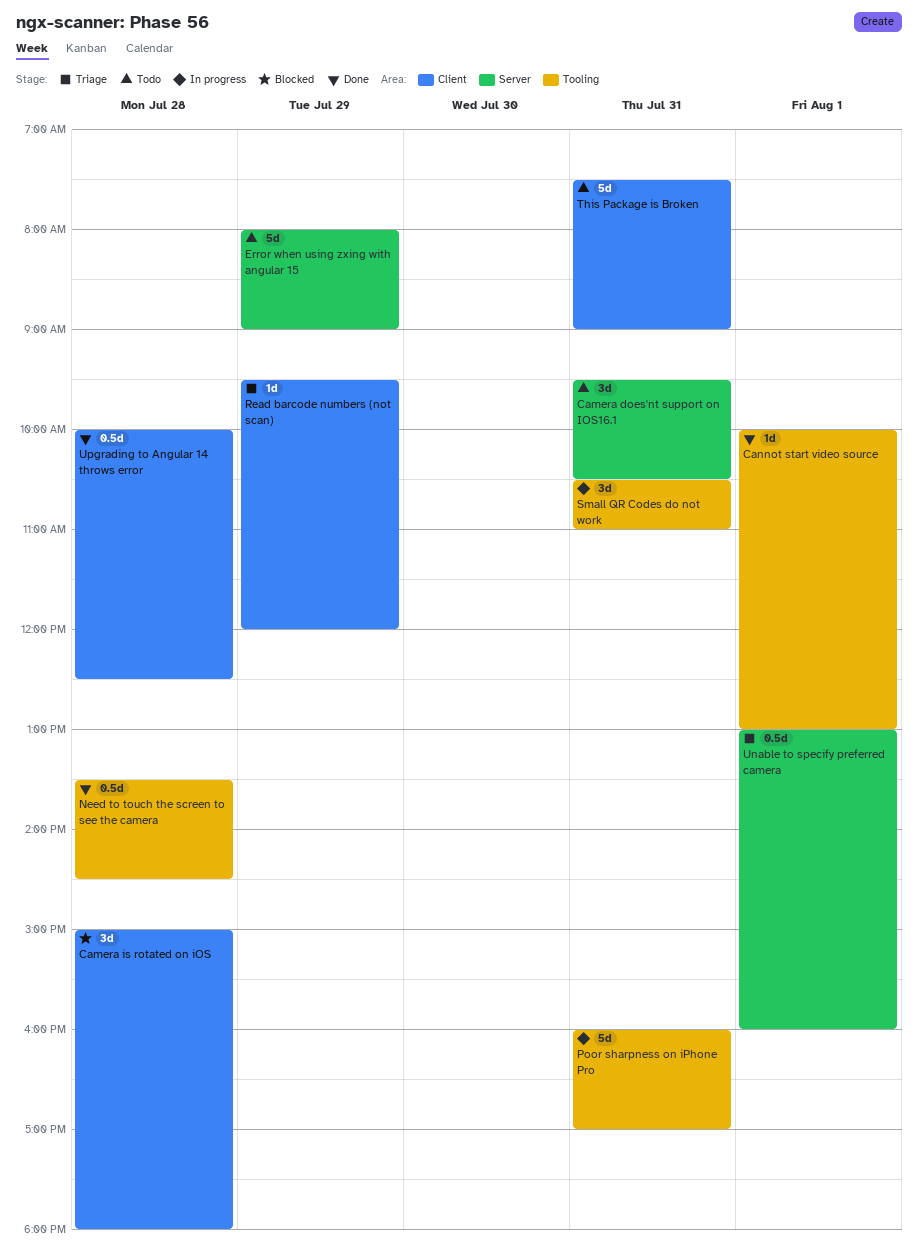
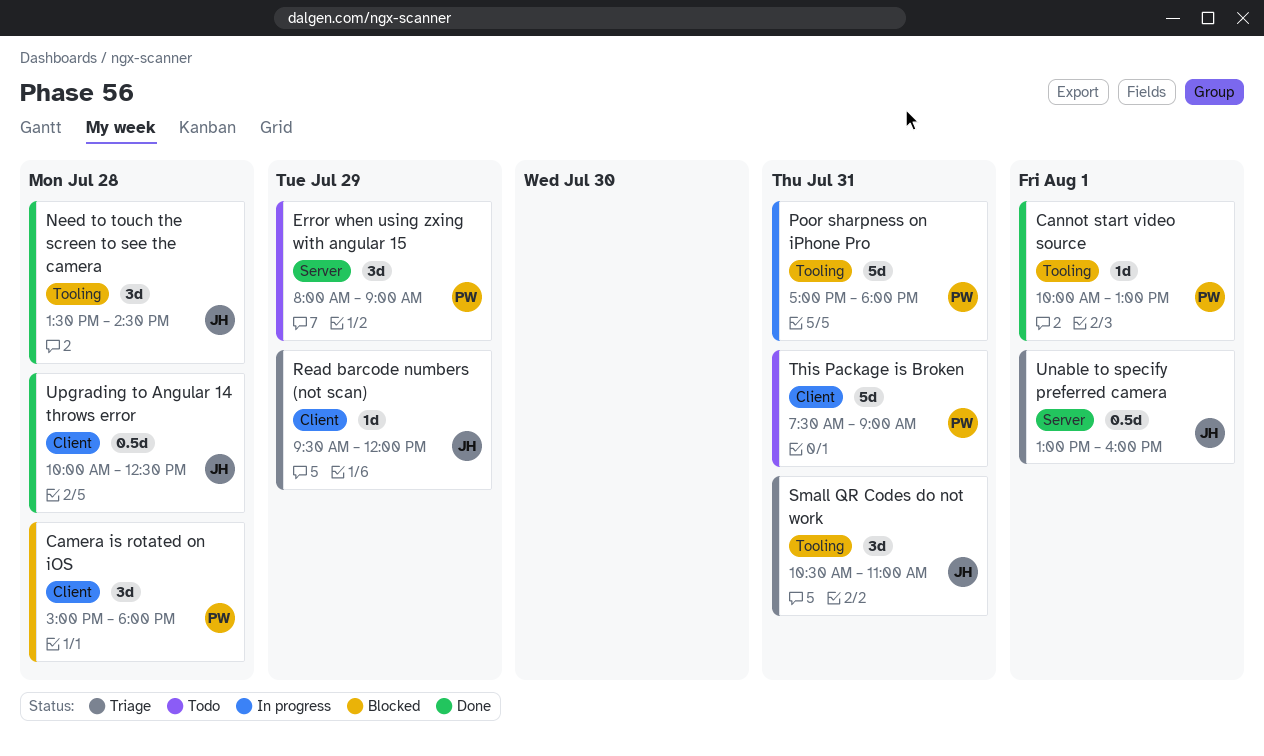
Camera does'nt support on IOS16.1: present -> none
Error when using zxing with angular 15, estimate: 5d -> 3d
Need to touch the screen to see the camera, estimate: 0.5d -> 3d
Poor sharpness on iPhone Pro, begins: 16:00 -> 17:00
Poor sharpness on iPhone Pro, ends: 17:00 -> 18:00
Small QR Codes do not work, status: In progress -> Triage

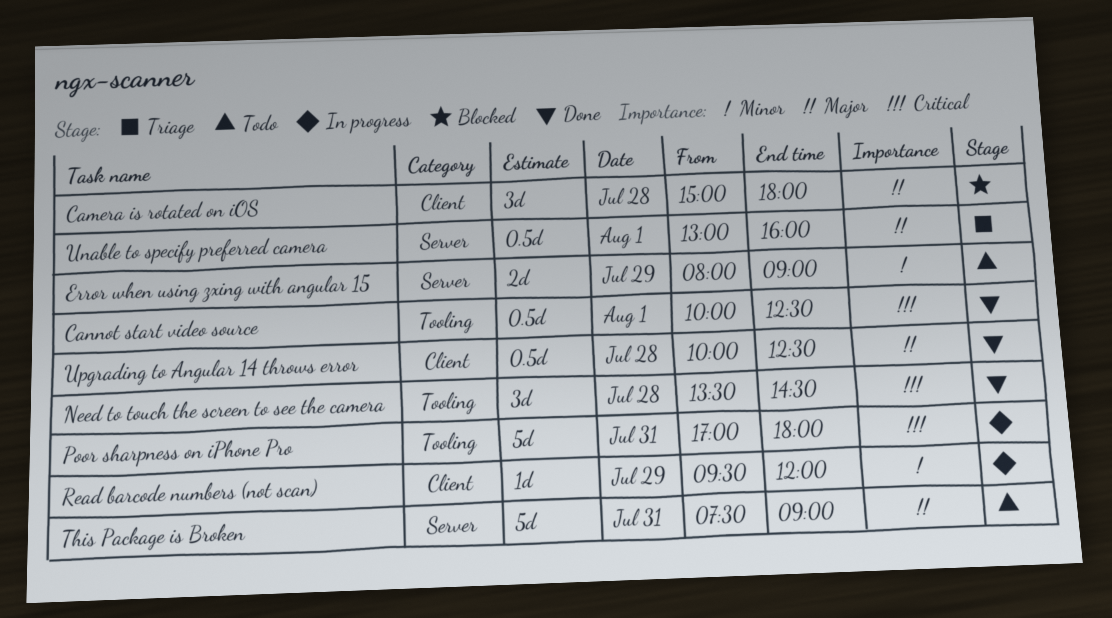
Cannot start video source, estimate: 1d -> 0.5d
Cannot start video source, ends: 13:00 -> 12:30
Error when using zxing with angular 15, estimate: 3d -> 2d
Read barcode numbers (not scan), status: Triage -> In progress
Small QR Codes do not work: present -> none
This Package is Broken, label: Client -> Server

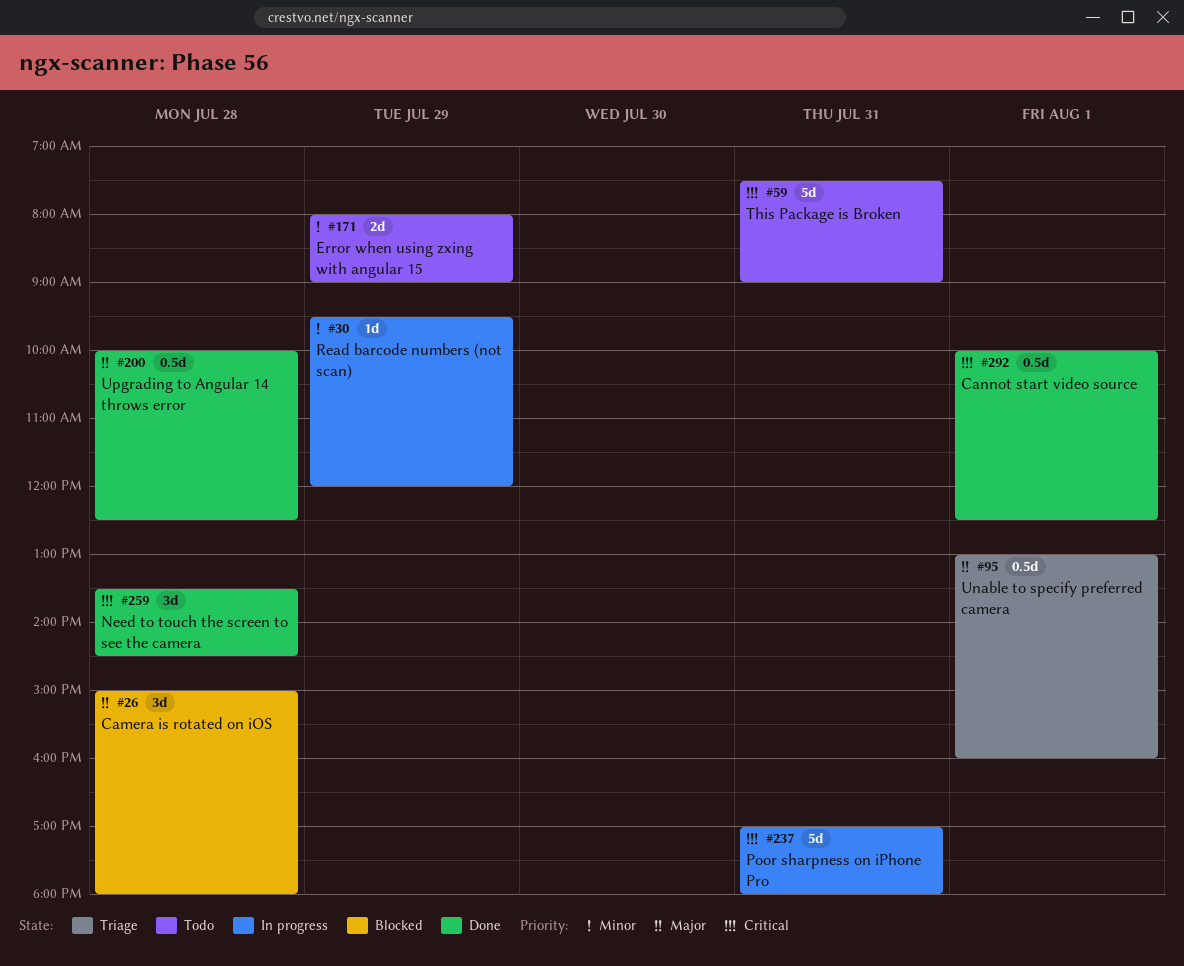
This Package is Broken, priority: Major -> Critical

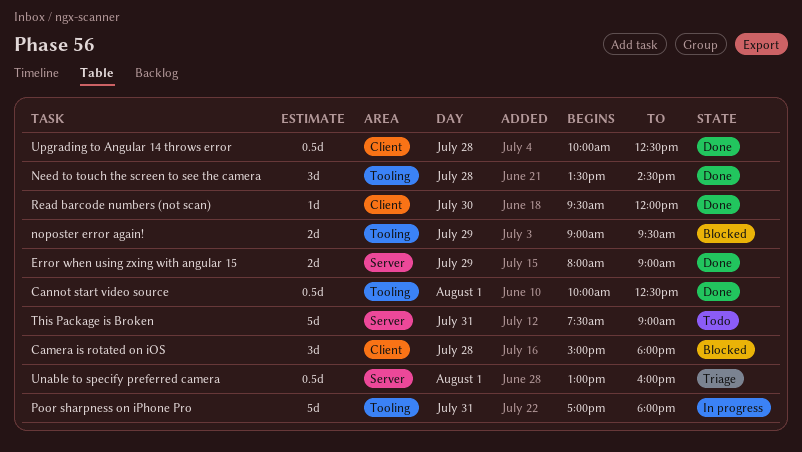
Error when using zxing with angular 15, status: Todo -> Done
noposter error again!: none -> present
Read barcode numbers (not scan), status: In progress -> Done
Read barcode numbers (not scan), day: Jul 29 -> Jul 30

